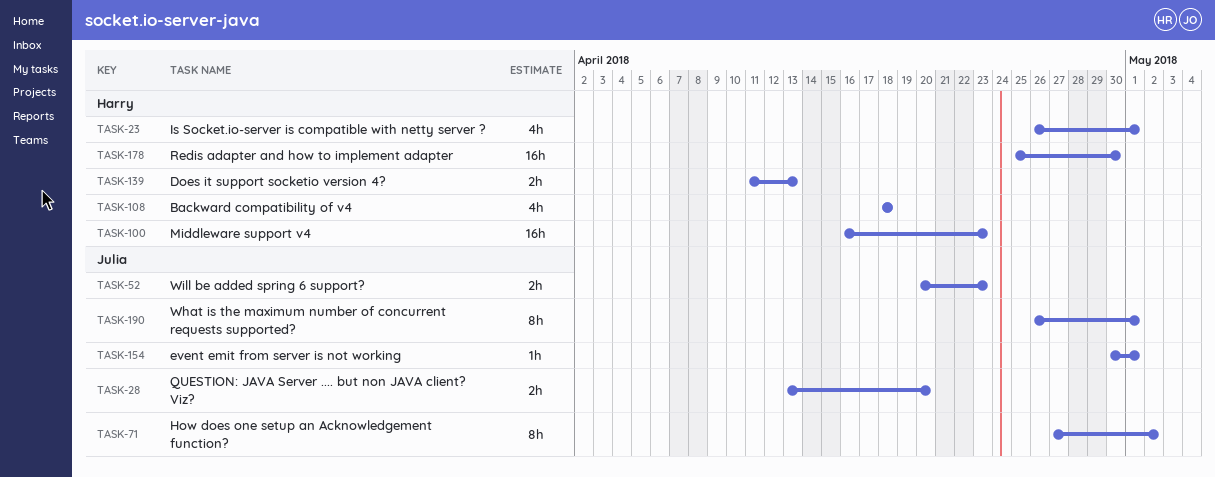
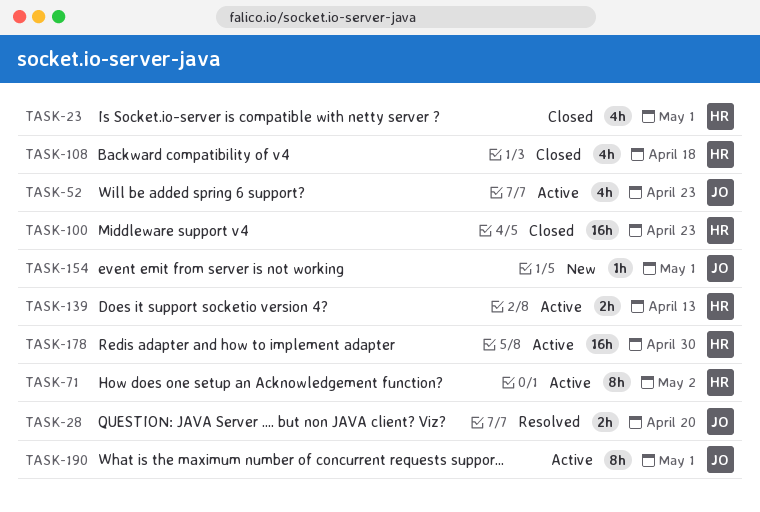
TASK-52, estimate: 2h -> 4h
TASK-71, owner: Julia -> Harry

